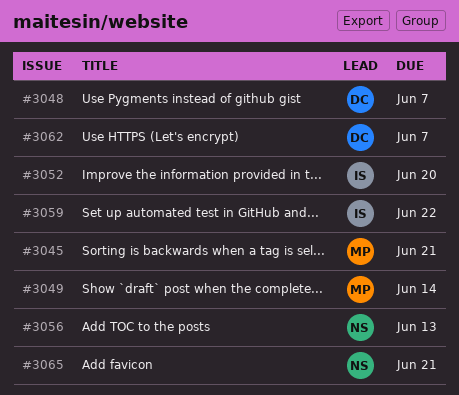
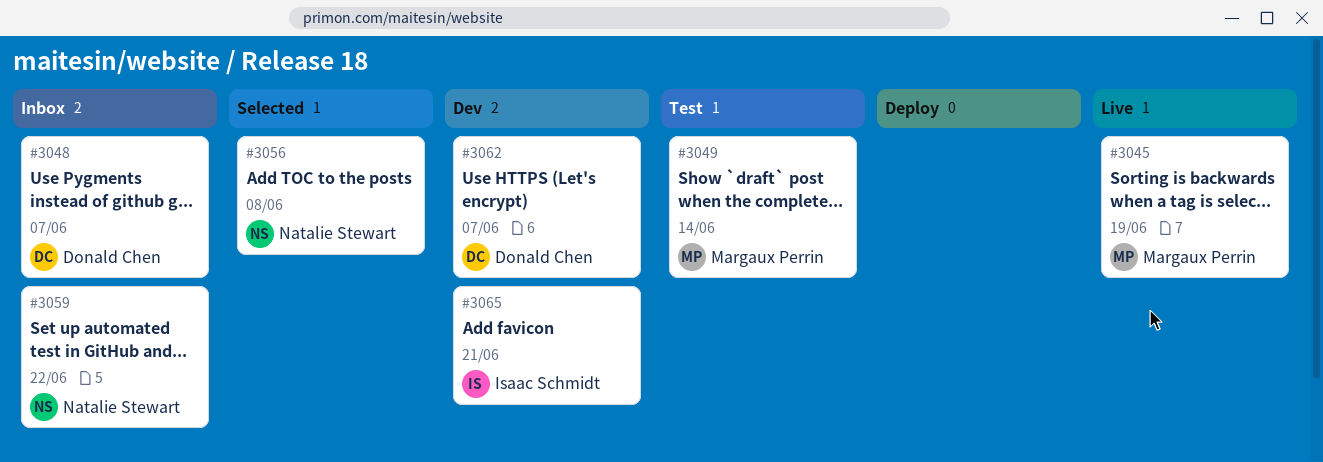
#3045, due: Jun 21 -> Jun 19
#3052: present -> none
#3056, due: Jun 13 -> Jun 8
#3059, owner: Isaac Schmidt -> Natalie Stewart
#3065, owner: Natalie Stewart -> Isaac Schmidt

